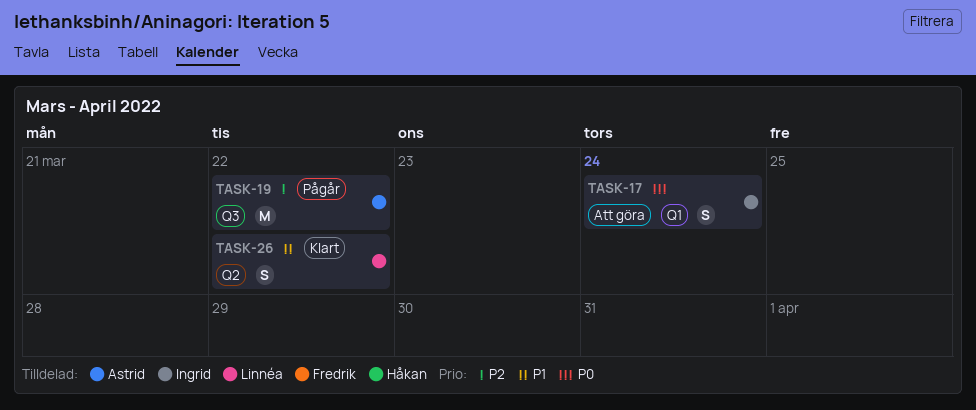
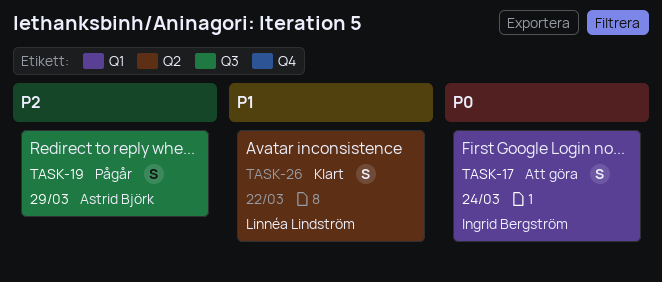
TASK-19, estimate: M -> S
TASK-19, due: Mar 22 -> Mar 29

